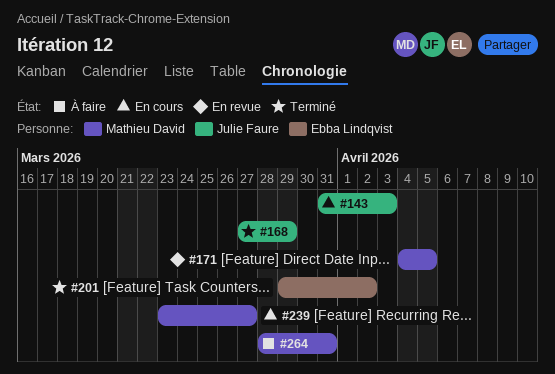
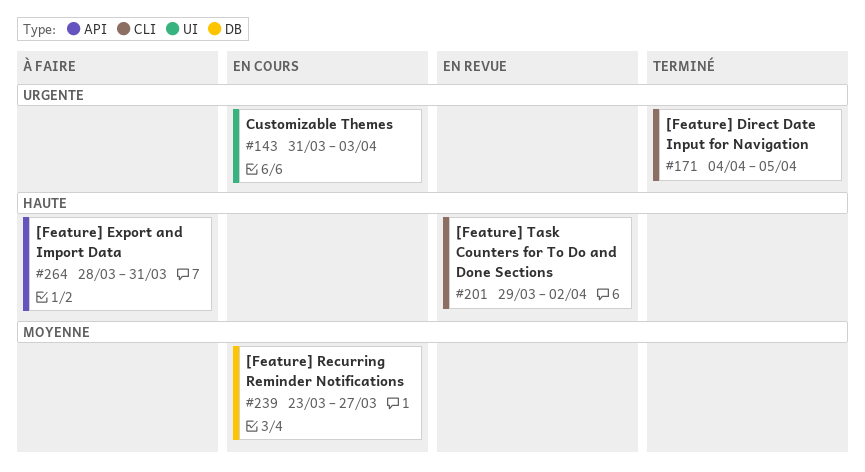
#168: present -> none
#171, status: En revue -> Terminé
#201, status: Terminé -> En revue

